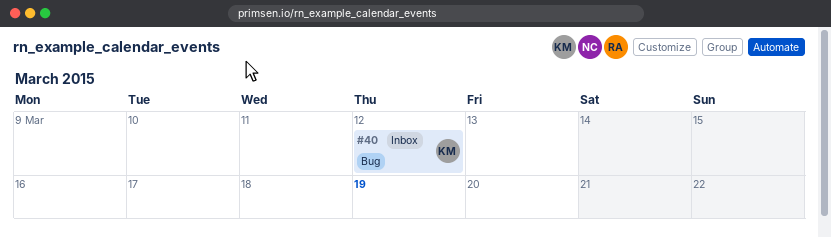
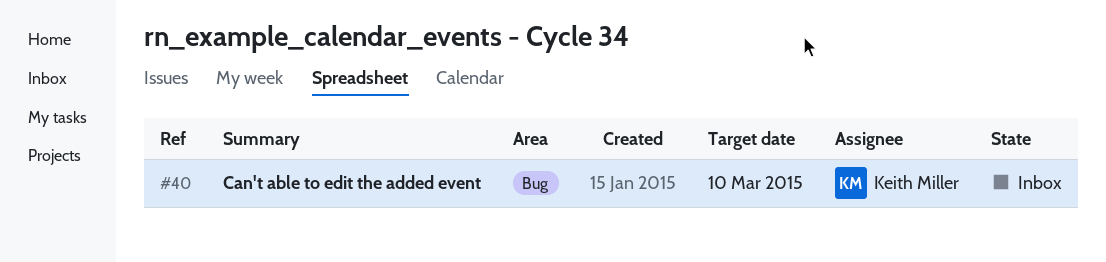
#40, due: Mar 12 -> Mar 10

